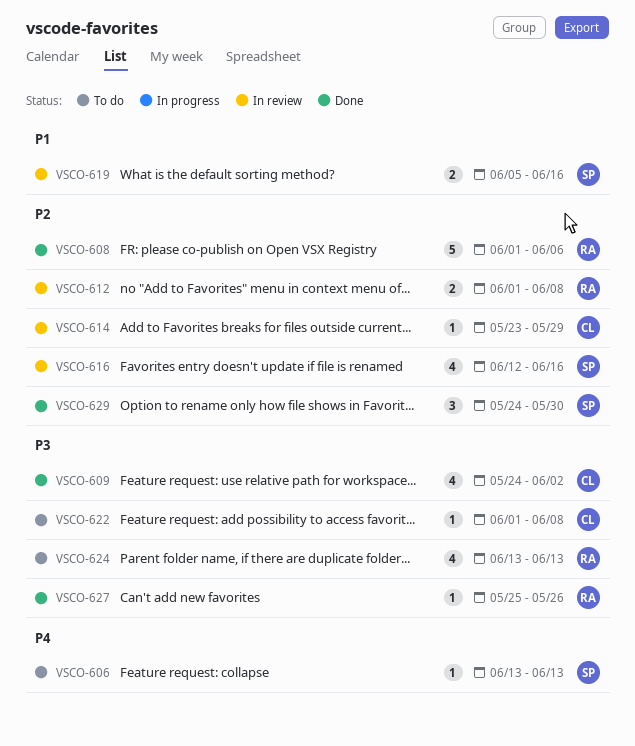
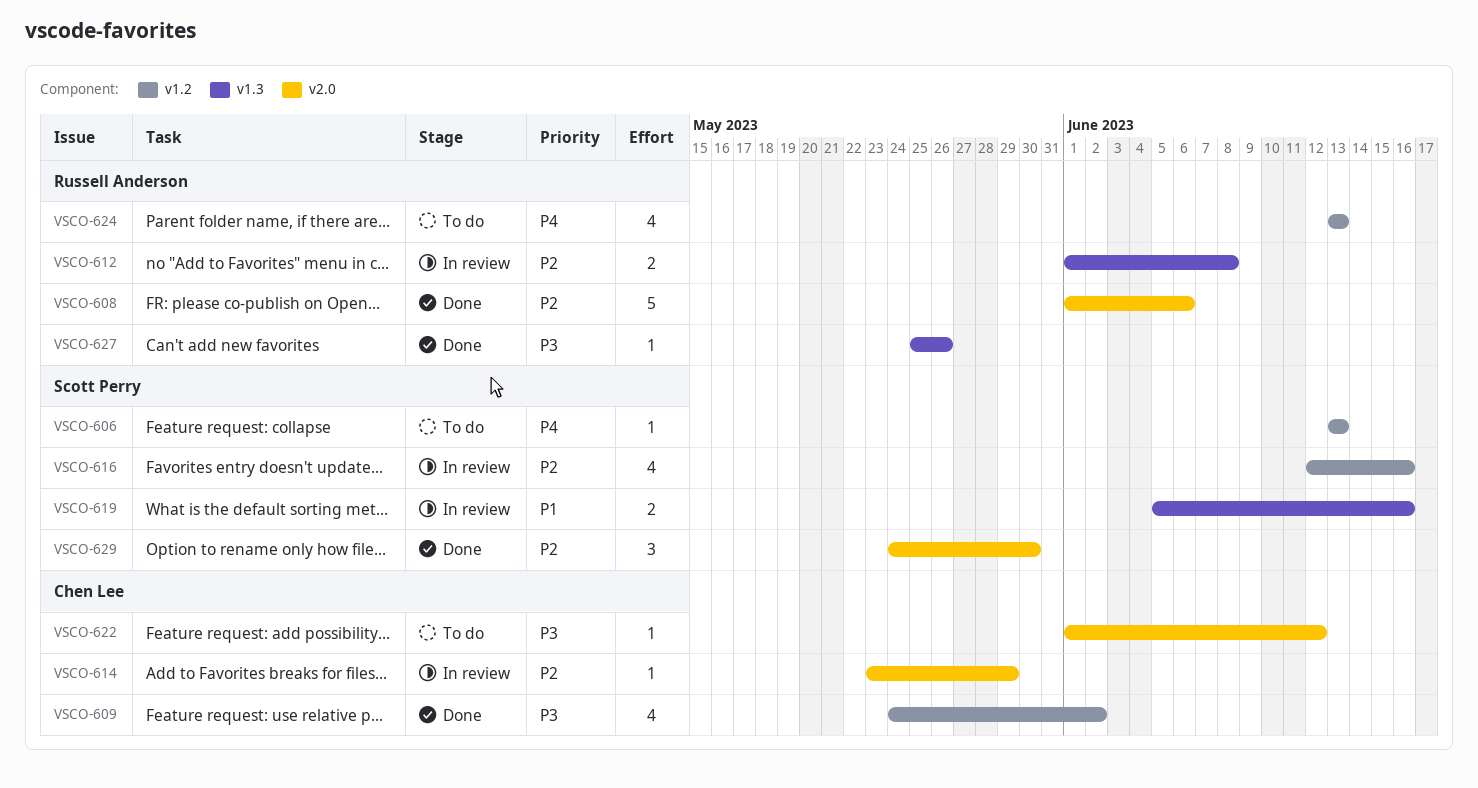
VSCO-622, due: Jun 8 -> Jun 12
VSCO-624, priority: P3 -> P4

